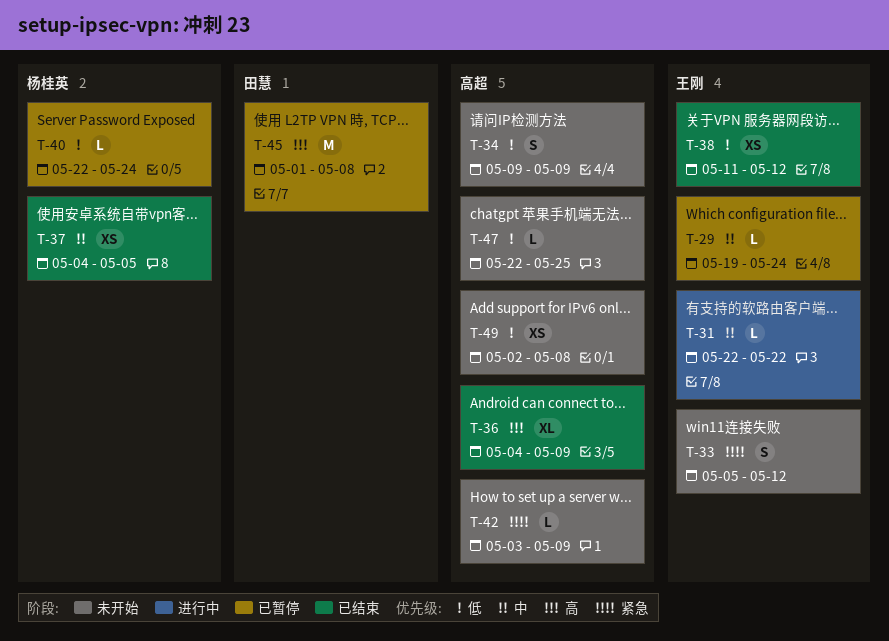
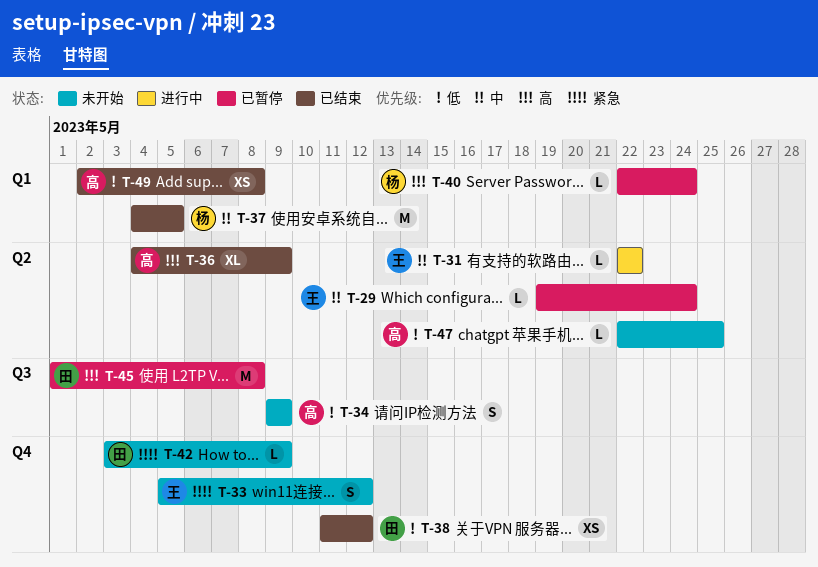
T-37, estimate: XS -> M
T-38, owner: 王刚 -> 田慧
T-40, priority: 低 -> 高
T-42, owner: 高超 -> 田慧
T-49, status: 未开始 -> 已结束

